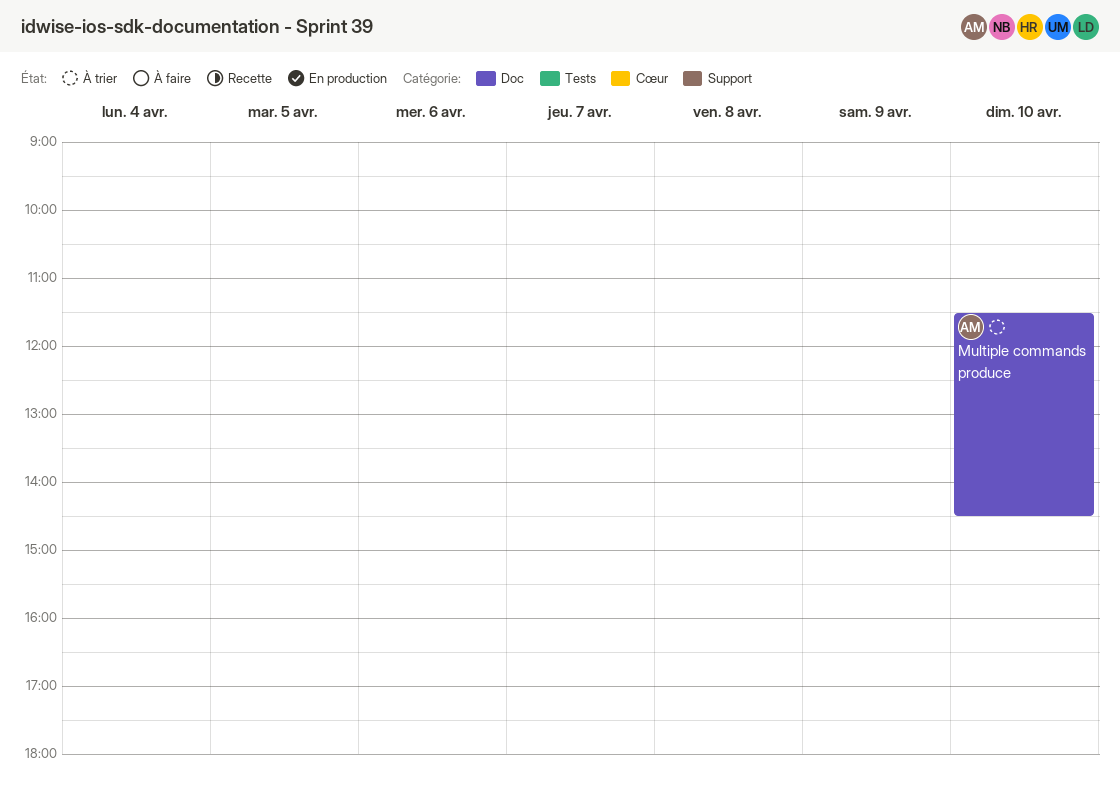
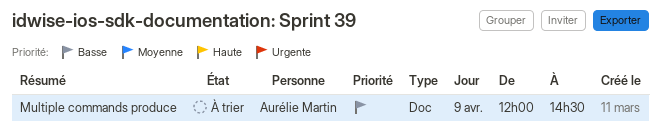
Multiple commands produce, day: Apr 10 -> Apr 9
Multiple commands produce, begins: 11:30 -> 12:00

